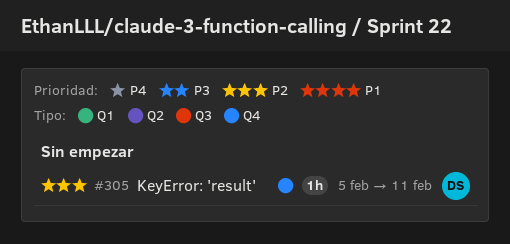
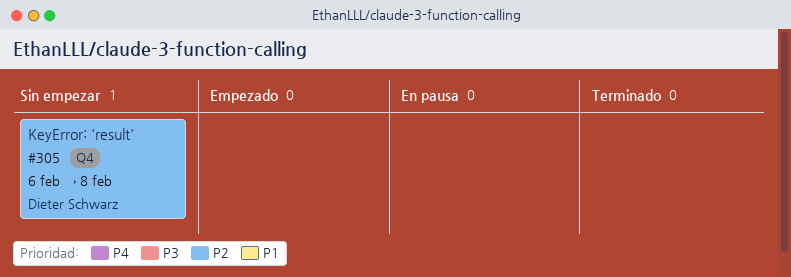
#305, start: Feb 5 -> Feb 6
#305, due: Feb 11 -> Feb 8

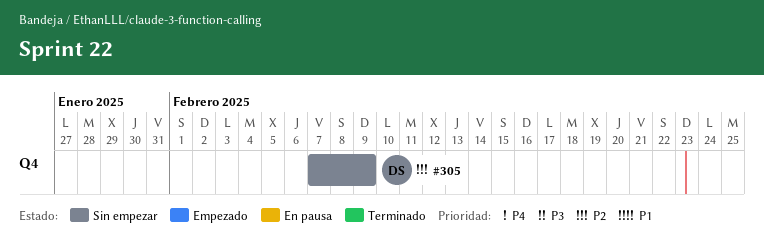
#305, start: Feb 6 -> Feb 7
#305, due: Feb 8 -> Feb 9

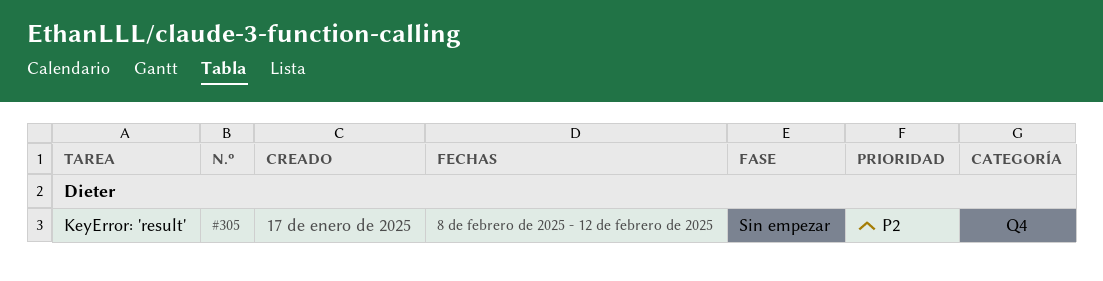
#305, start: Feb 7 -> Feb 8
#305, due: Feb 9 -> Feb 12

